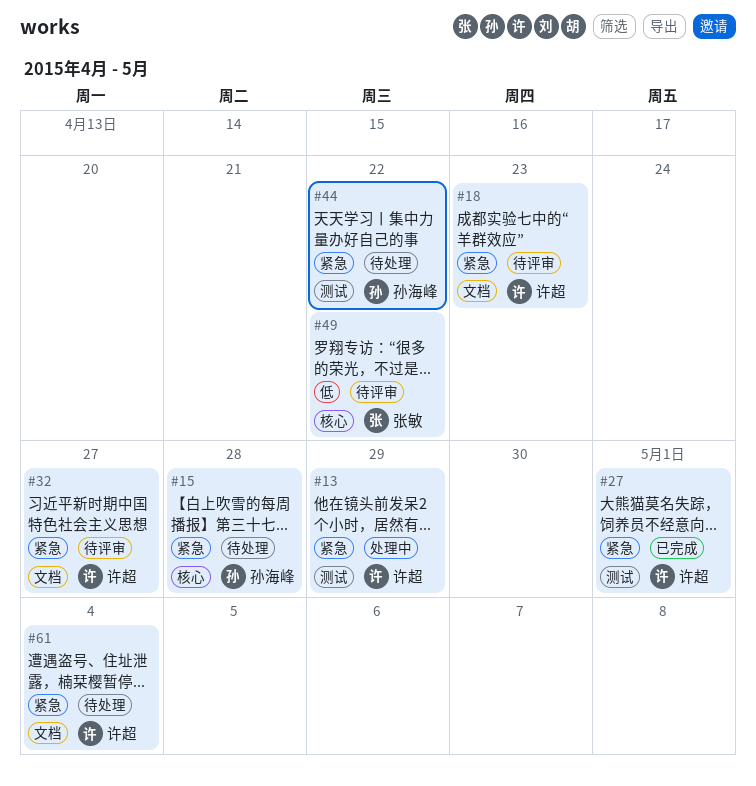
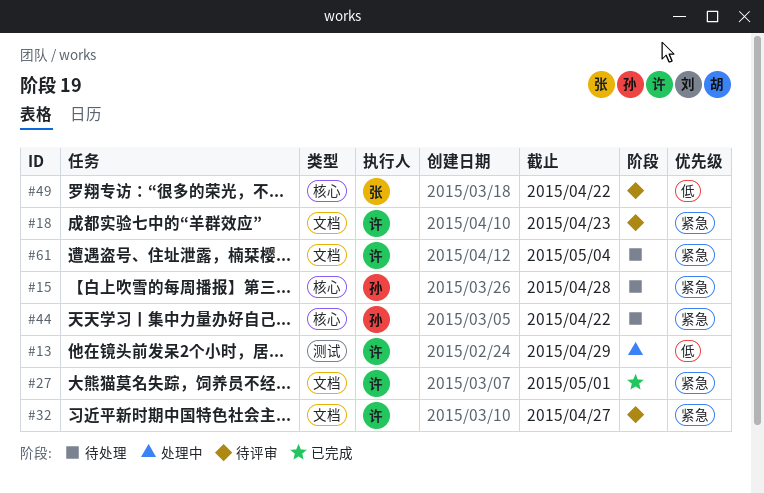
#13, priority: 紧急 -> 低
#27, label: 测试 -> 文档
#44, label: 测试 -> 核心

